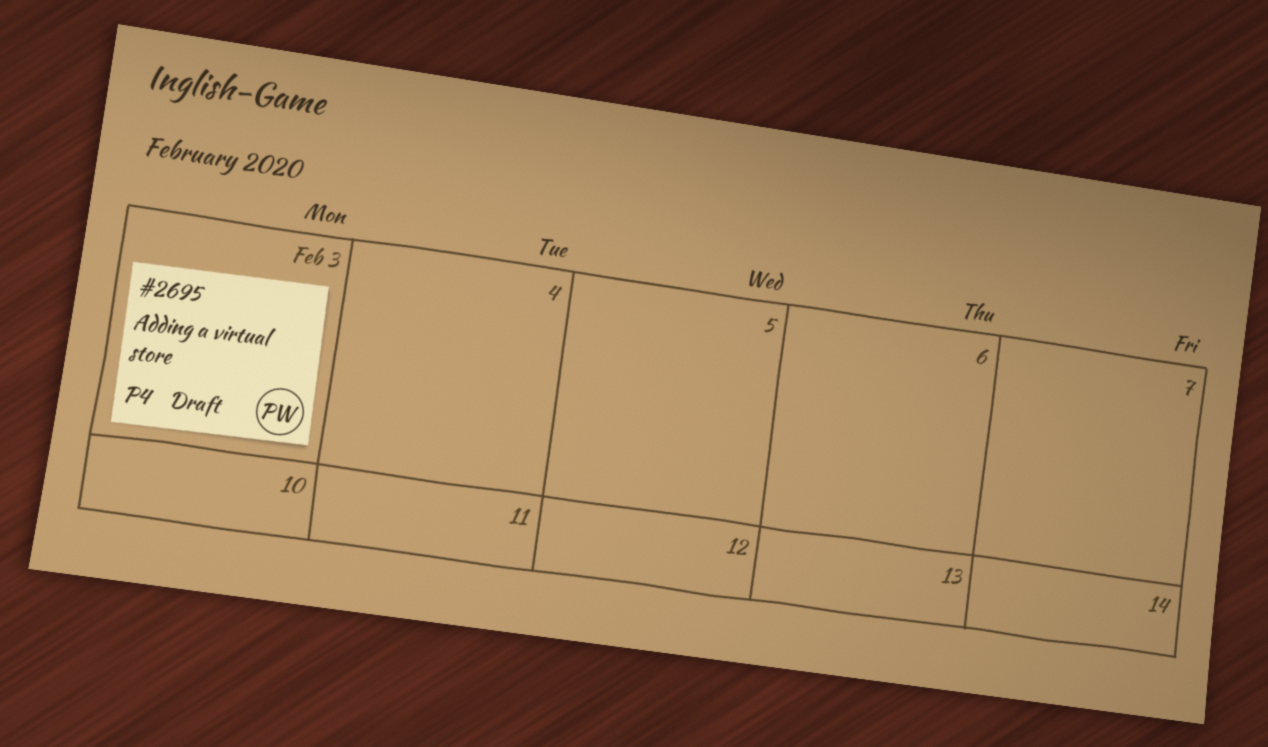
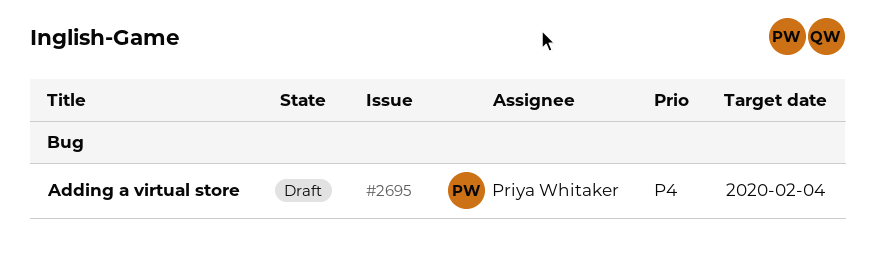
#2695, due: Feb 3 -> Feb 4

